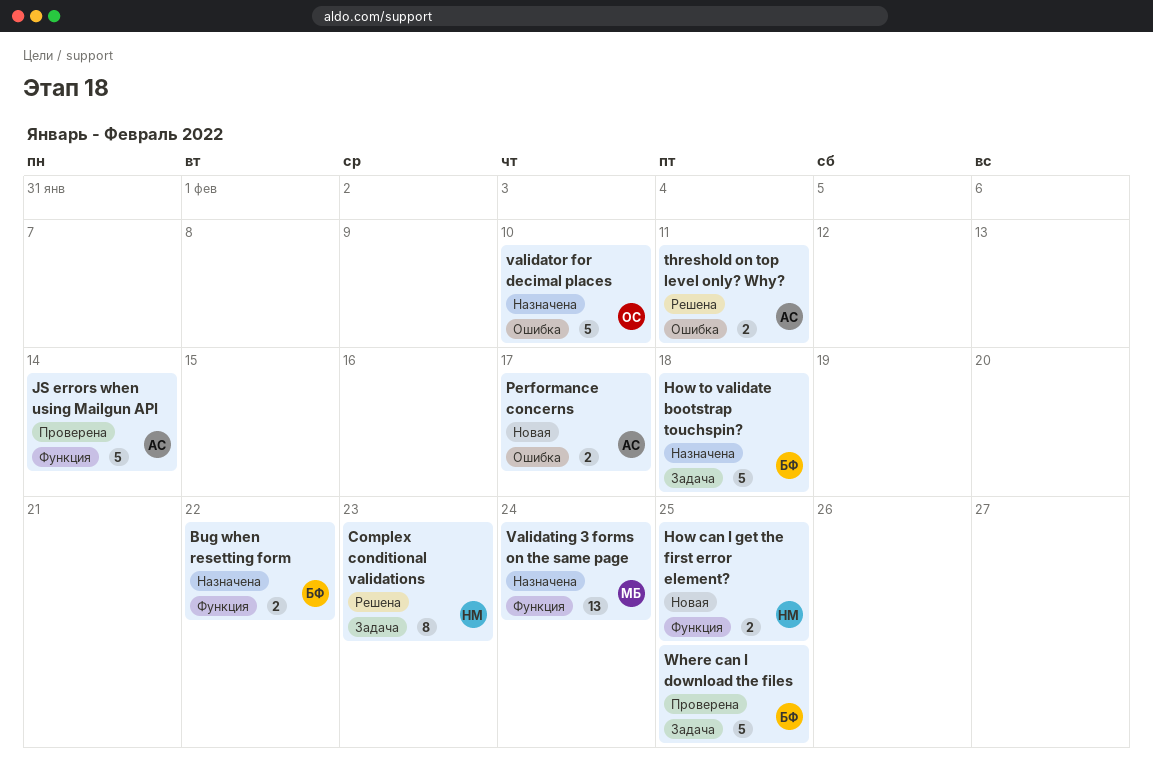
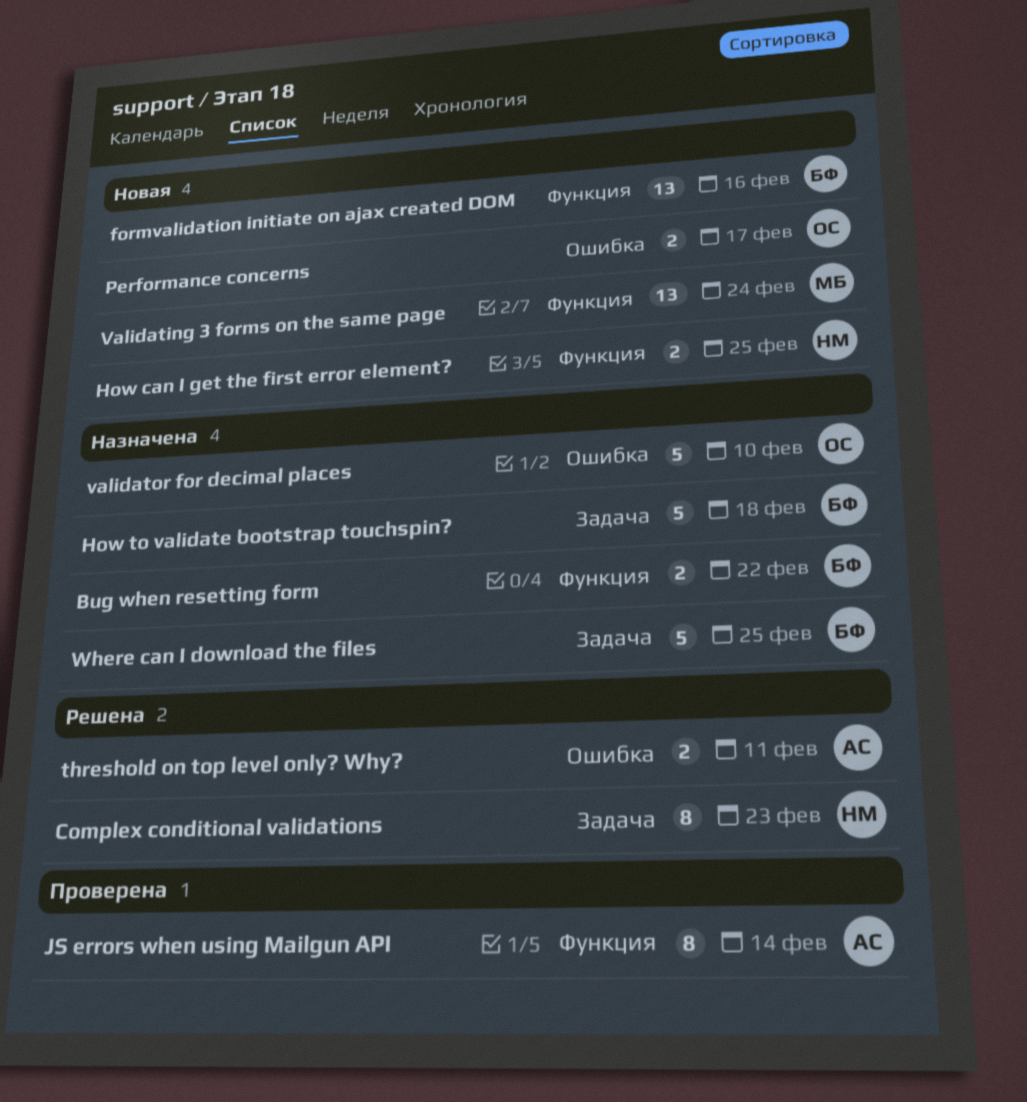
formvalidation initiate on ajax created DOM: none -> present
JS errors when using Mailgun API, estimate: 5 -> 8
Performance concerns, owner: АС -> ОС
Validating 3 forms on the same page, status: Назначена -> Новая
Where can I download the files, status: Проверена -> Назначена

